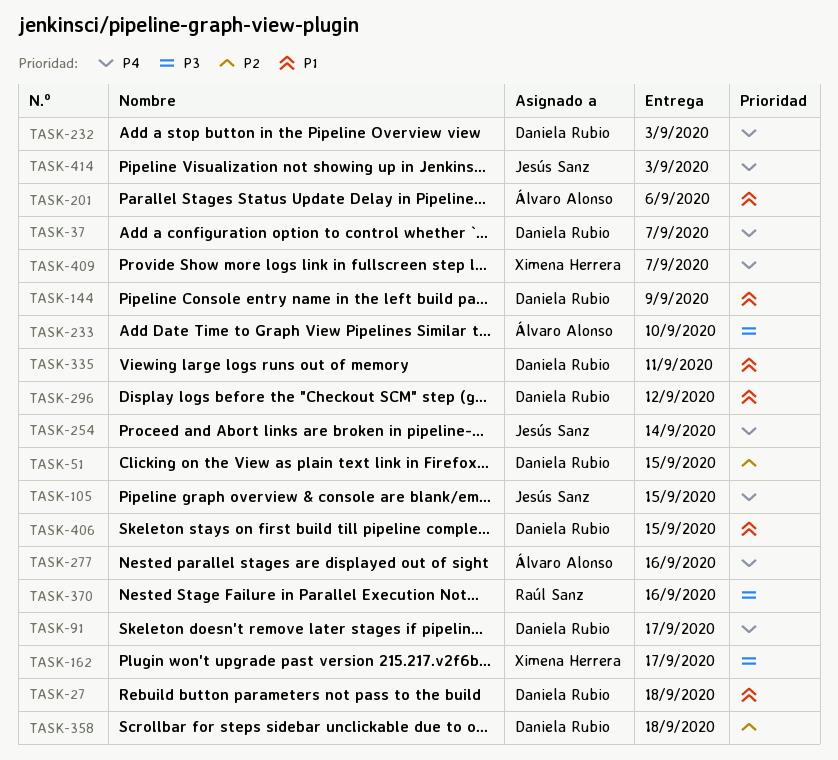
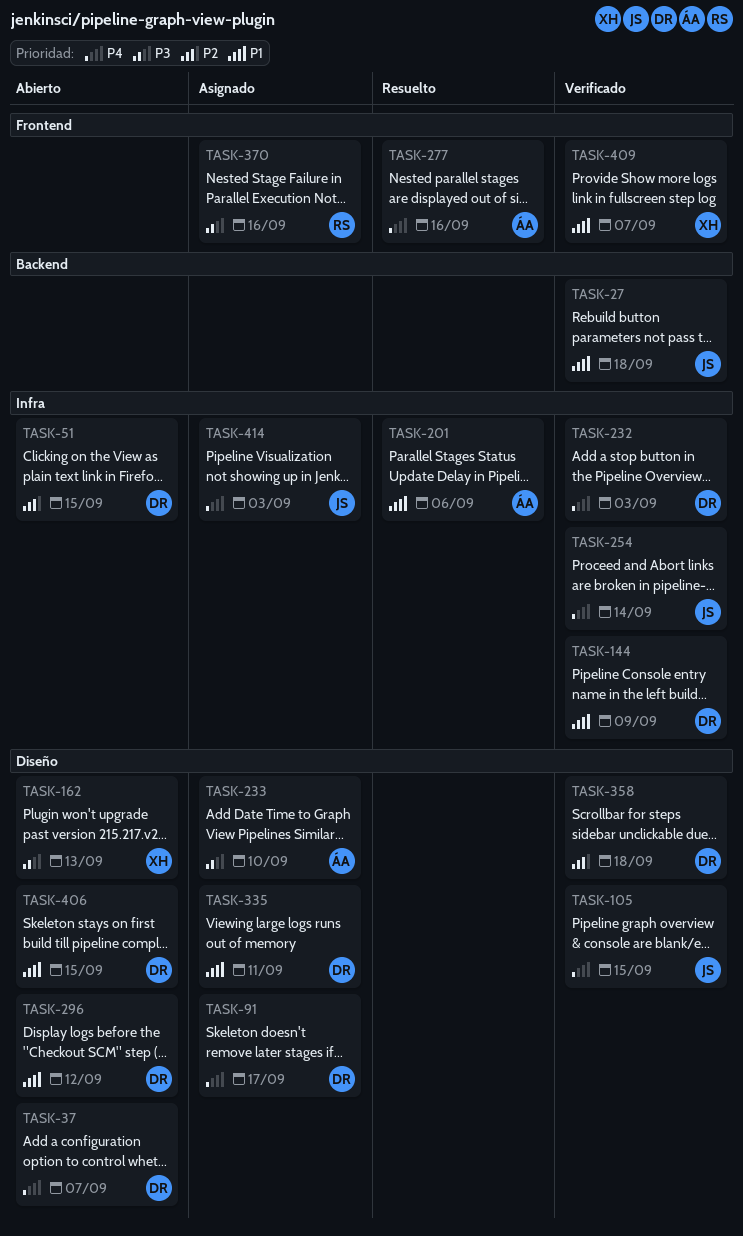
TASK-27, owner: Daniela Rubio -> Jesús Sanz
TASK-162, due: Sep 17 -> Sep 13
TASK-409, priority: P4 -> P1

